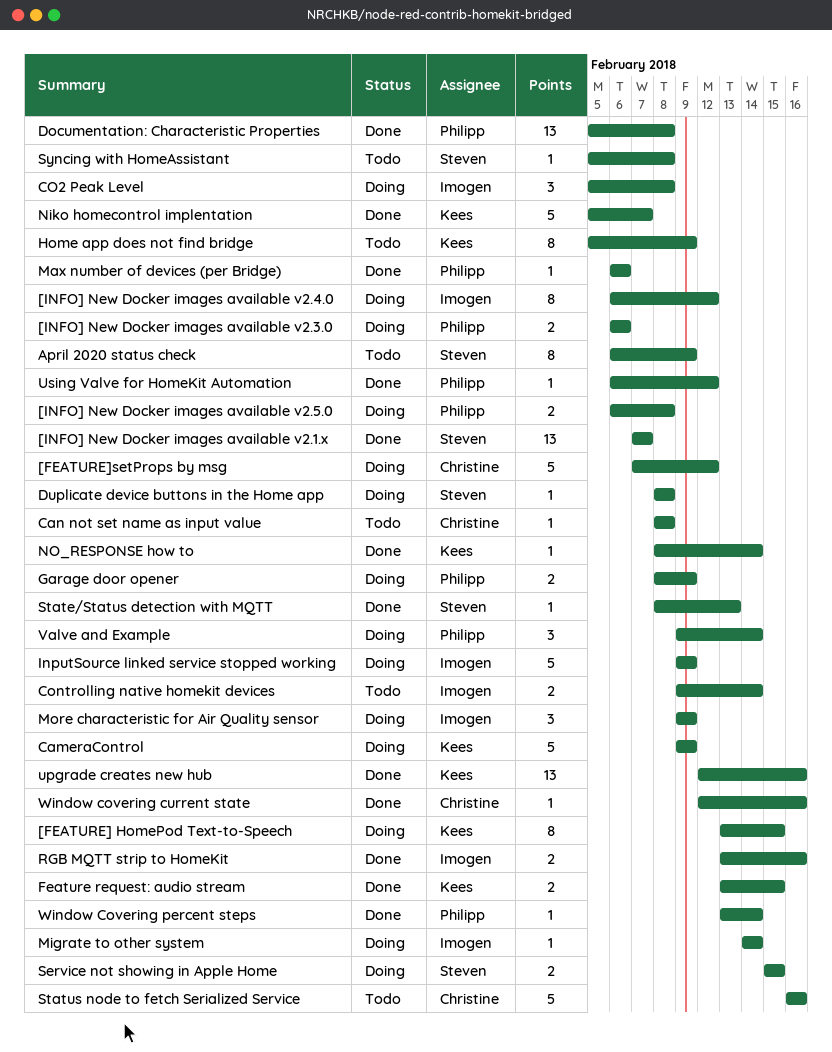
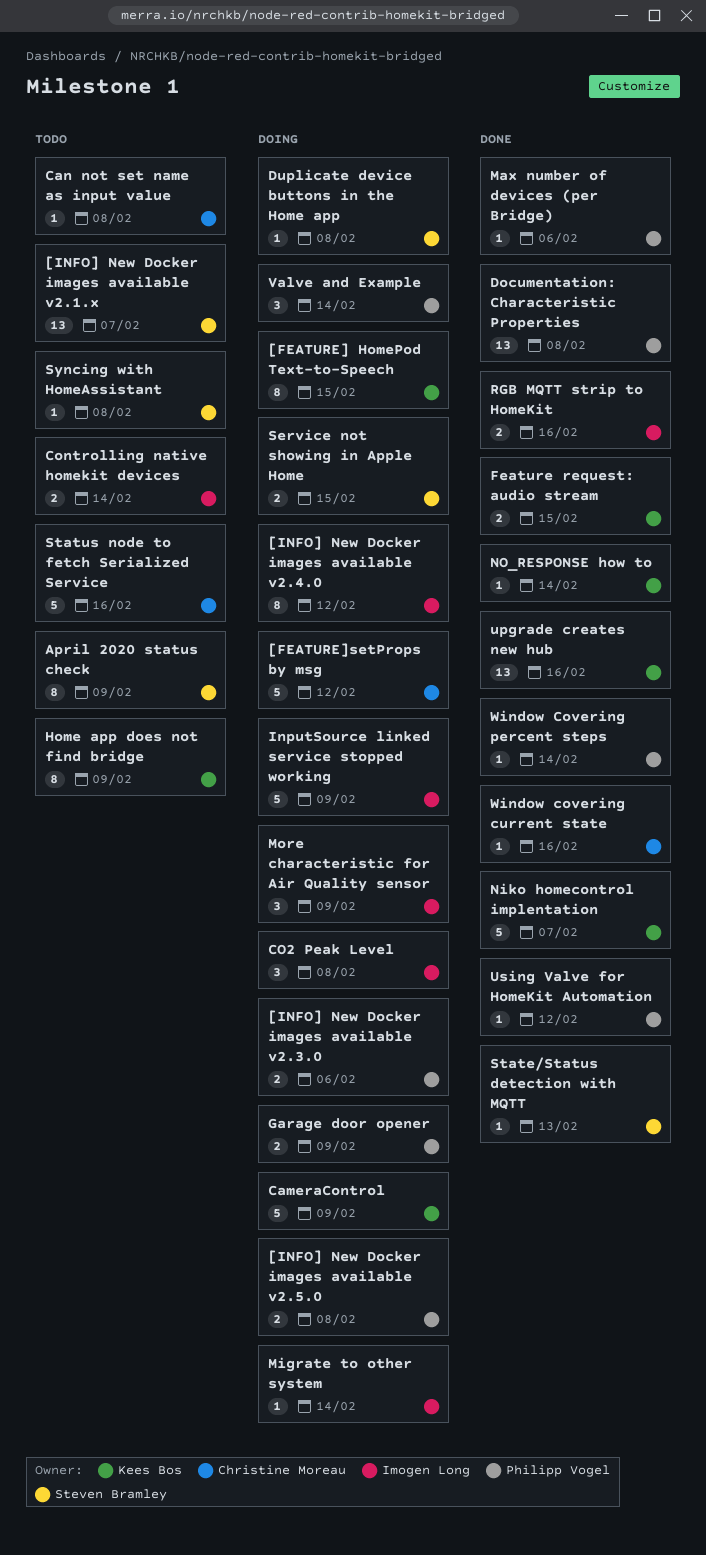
[INFO] New Docker images available v2.1.x, status: Done -> Todo

